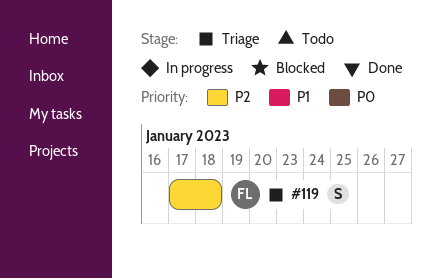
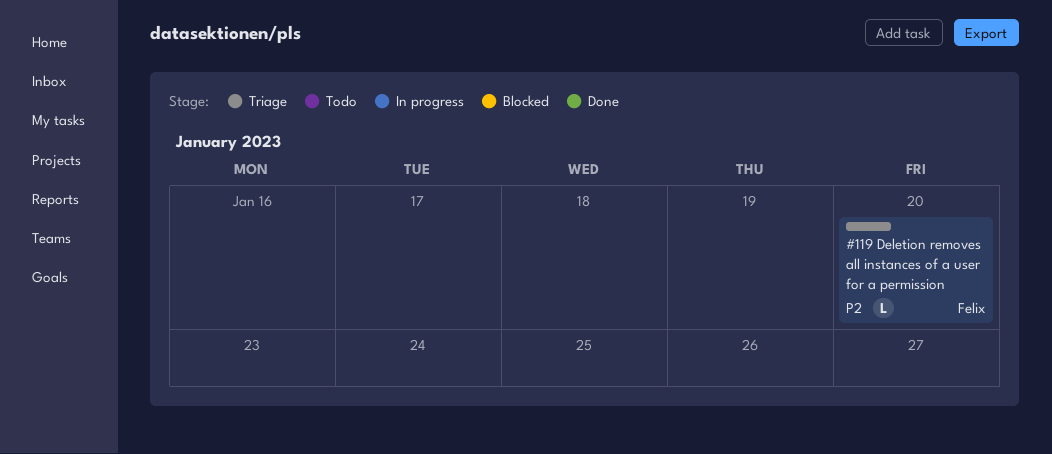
#119, estimate: S -> L
#119, due: Jan 18 -> Jan 20

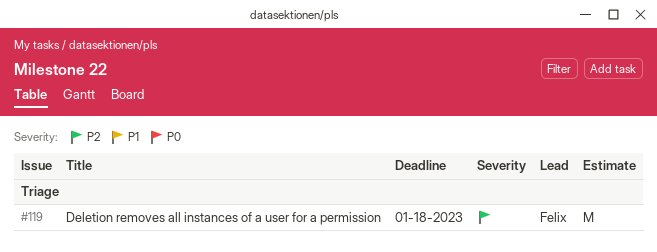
#119, estimate: L -> M
#119, due: Jan 20 -> Jan 18

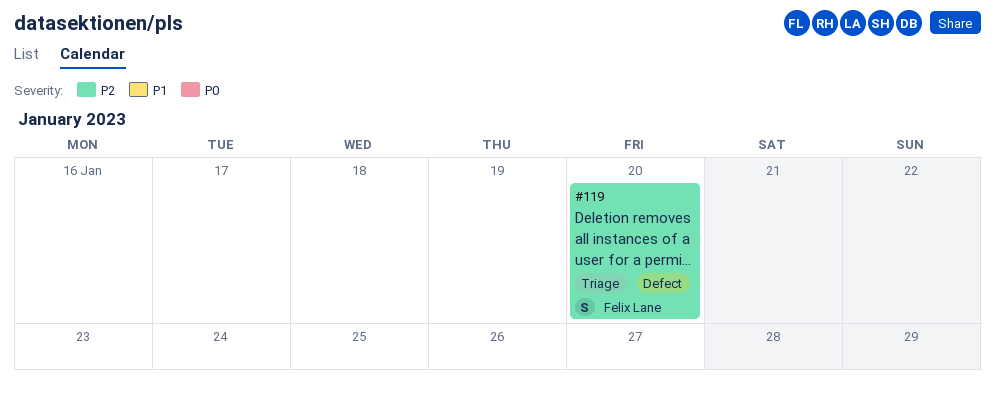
#119, estimate: M -> S
#119, due: Jan 18 -> Jan 20

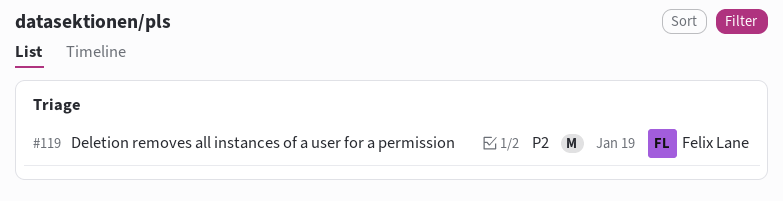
#119, estimate: S -> M
#119, due: Jan 20 -> Jan 19

